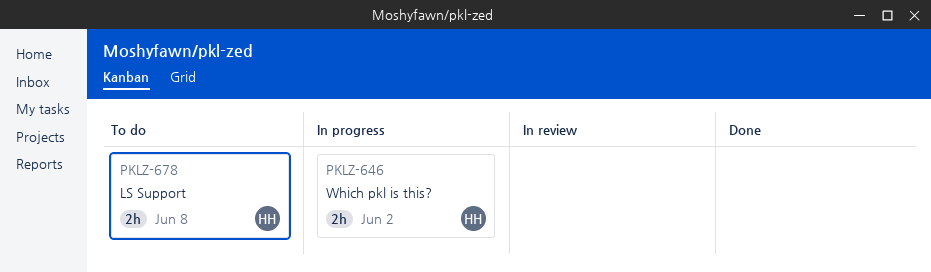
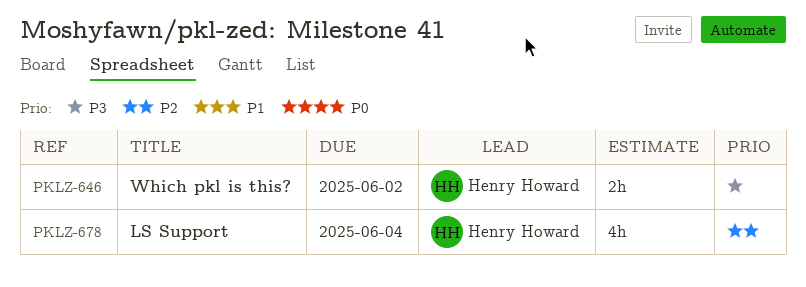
PKLZ-678, estimate: 2h -> 4h
PKLZ-678, due: Jun 8 -> Jun 4

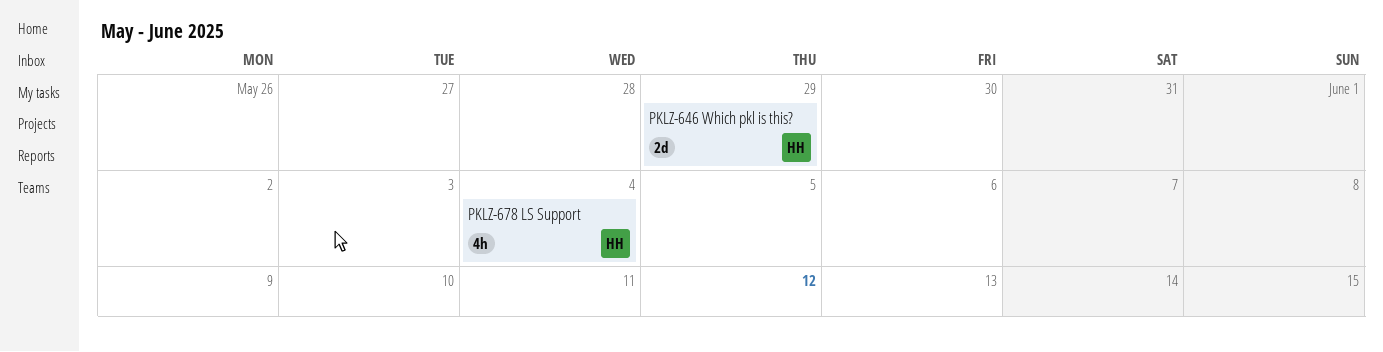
PKLZ-646, estimate: 2h -> 2d
PKLZ-646, due: Jun 2 -> May 29

